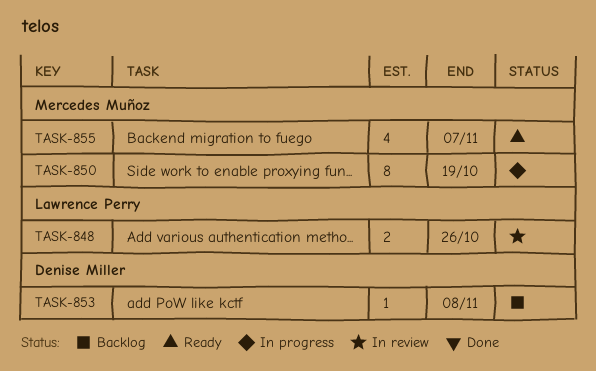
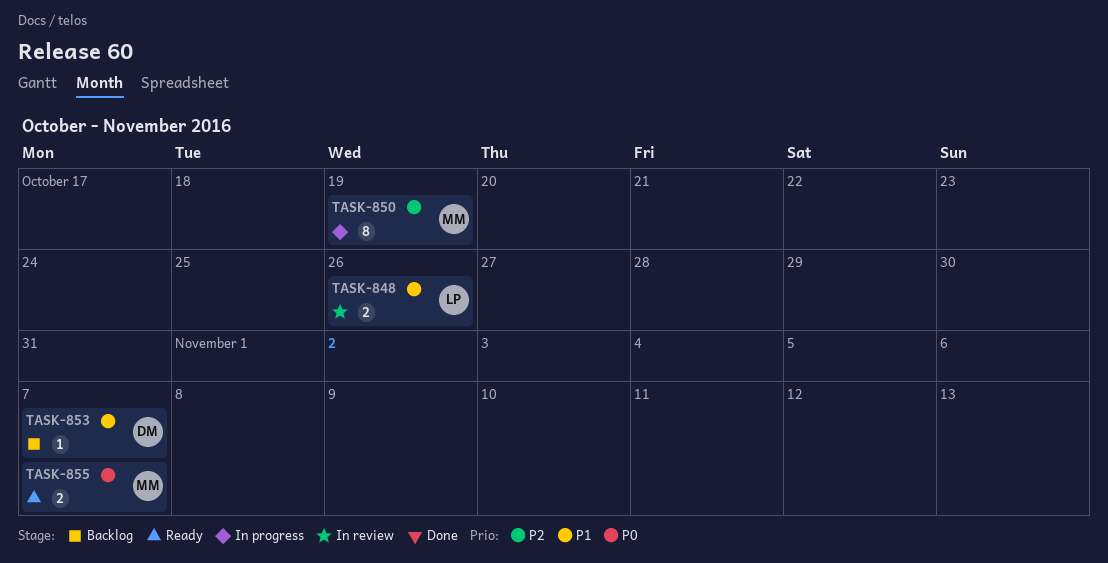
TASK-853, due: Nov 8 -> Nov 7
TASK-855, estimate: 4 -> 2

